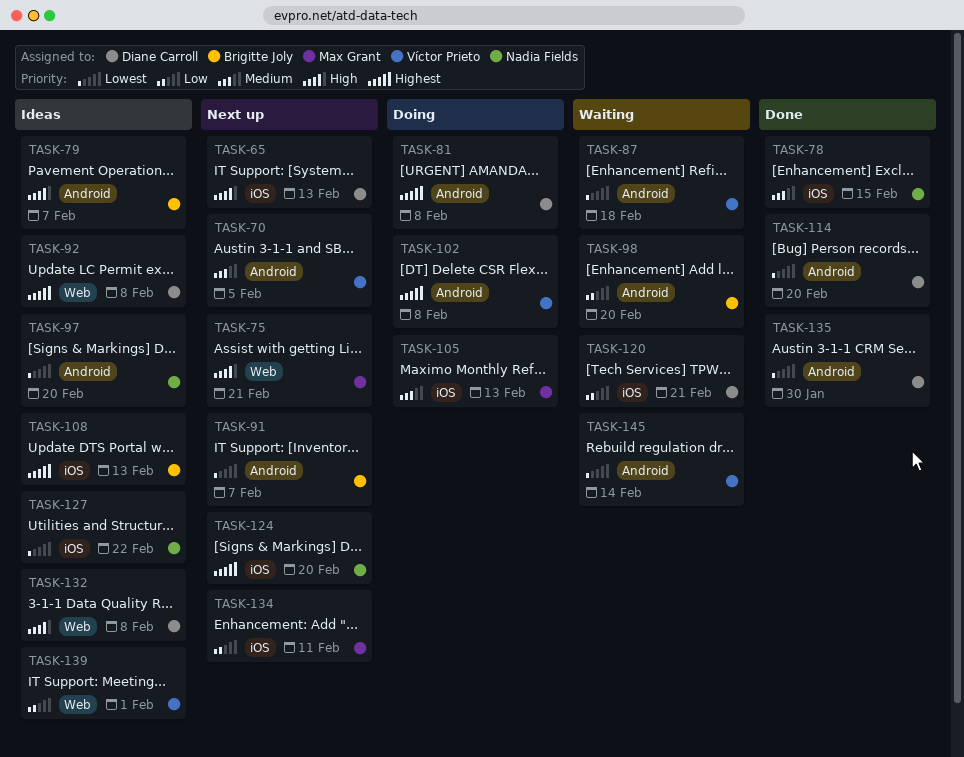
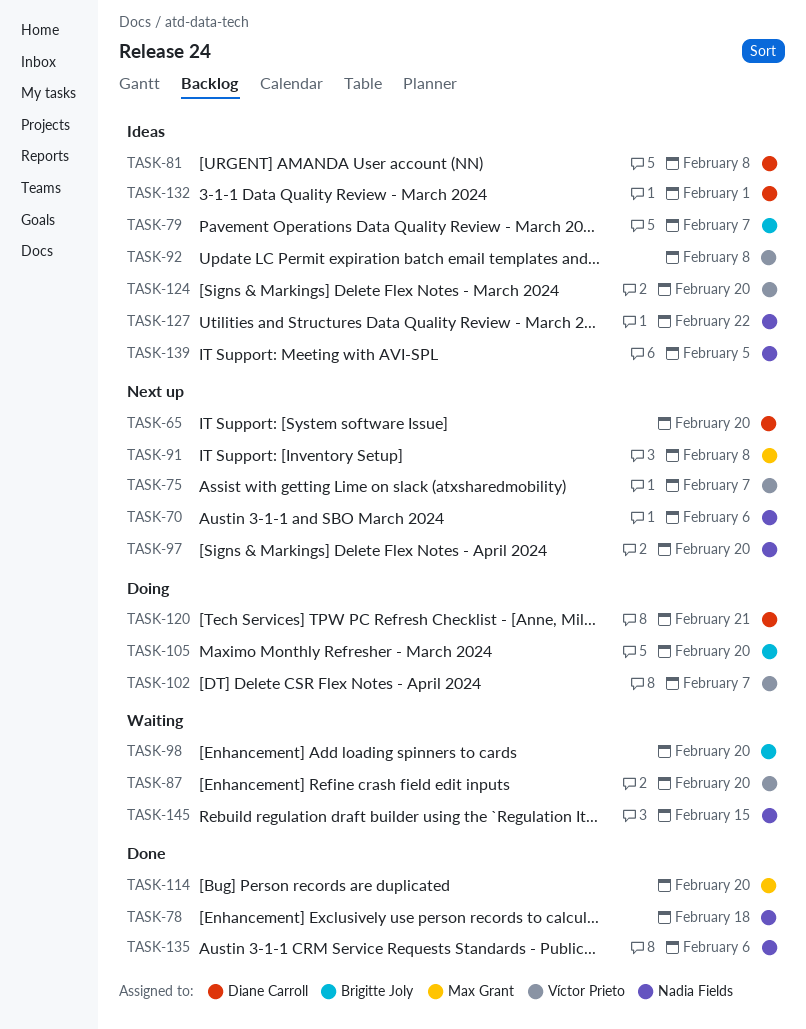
TASK-65, due: Feb 13 -> Feb 20
TASK-70, owner: Víctor Prieto -> Nadia Fields
TASK-70, due: Feb 5 -> Feb 6
TASK-75, owner: Max Grant -> Víctor Prieto
TASK-75, due: Feb 21 -> Feb 7
TASK-78, due: Feb 15 -> Feb 18
TASK-81, status: Doing -> Ideas
TASK-87, due: Feb 18 -> Feb 20
TASK-91, owner: Brigitte Joly -> Max Grant
TASK-91, due: Feb 7 -> Feb 8
TASK-92, owner: Diane Carroll -> Víctor Prieto
TASK-97, status: Ideas -> Next up
TASK-102, due: Feb 8 -> Feb 7
TASK-105, owner: Max Grant -> Brigitte Joly
TASK-105, due: Feb 13 -> Feb 20
TASK-108: present -> none
TASK-114, owner: Diane Carroll -> Max Grant
TASK-120, status: Waiting -> Doing
TASK-124, status: Next up -> Ideas
TASK-124, owner: Nadia Fields -> Víctor Prieto
TASK-132, due: Feb 8 -> Feb 1
TASK-134: present -> none
TASK-135, owner: Diane Carroll -> Nadia Fields
TASK-135, due: Jan 30 -> Feb 6
TASK-139, owner: Víctor Prieto -> Nadia Fields
TASK-139, due: Feb 1 -> Feb 5
TASK-145, owner: Víctor Prieto -> Nadia Fields
TASK-145, due: Feb 14 -> Feb 15

